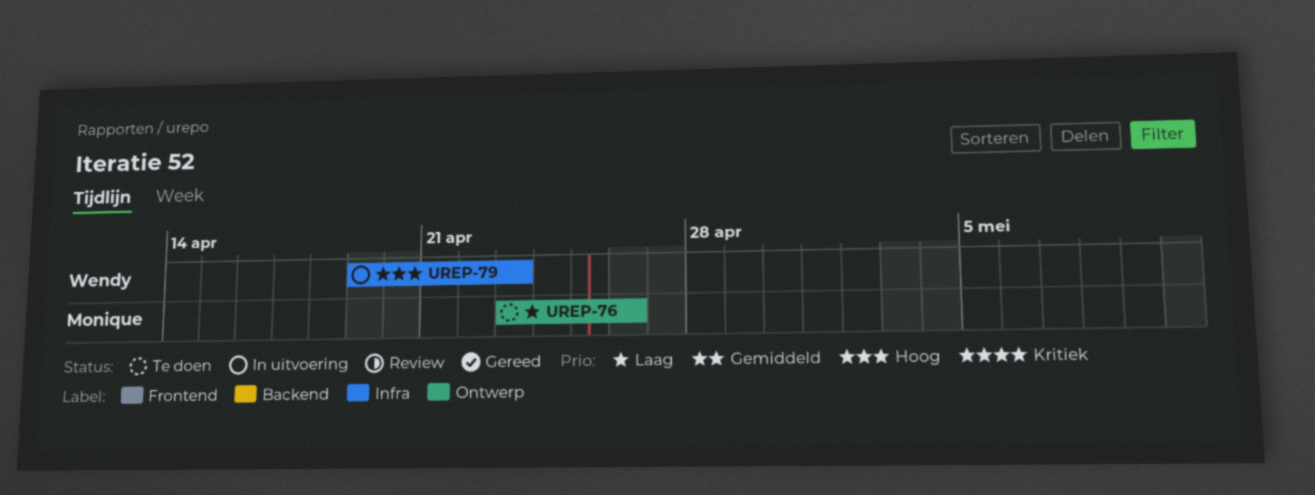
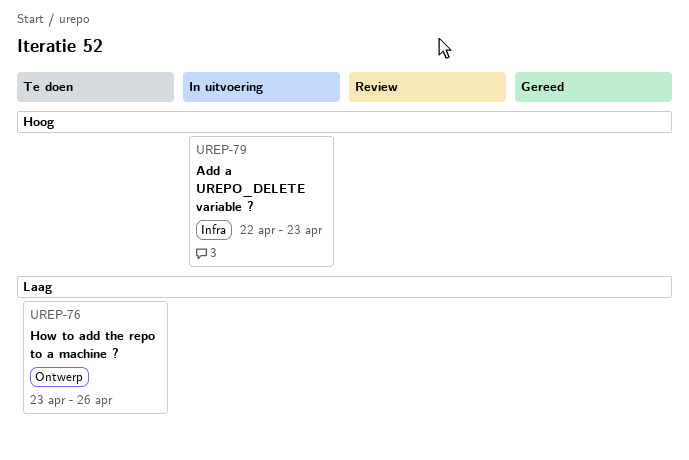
UREP-79, start: Apr 19 -> Apr 22

